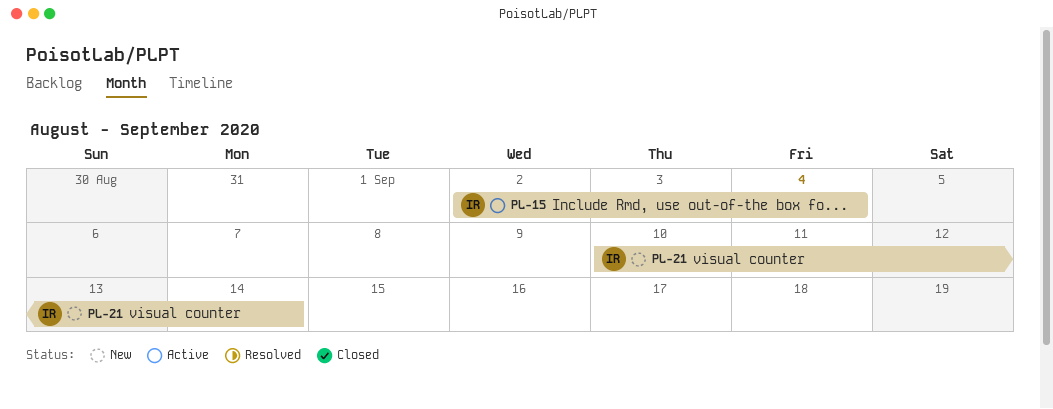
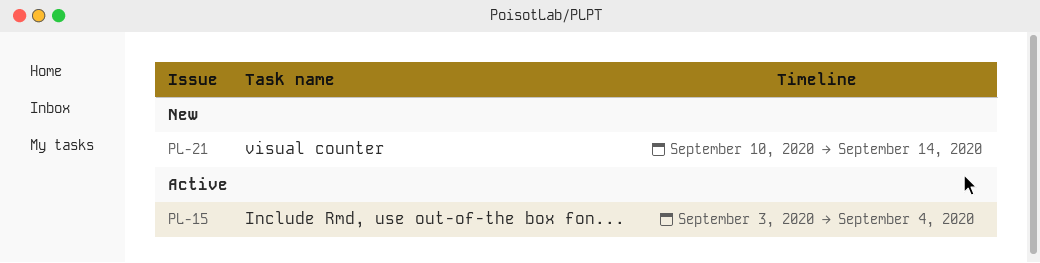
PL-15, start: Sep 2 -> Sep 3

